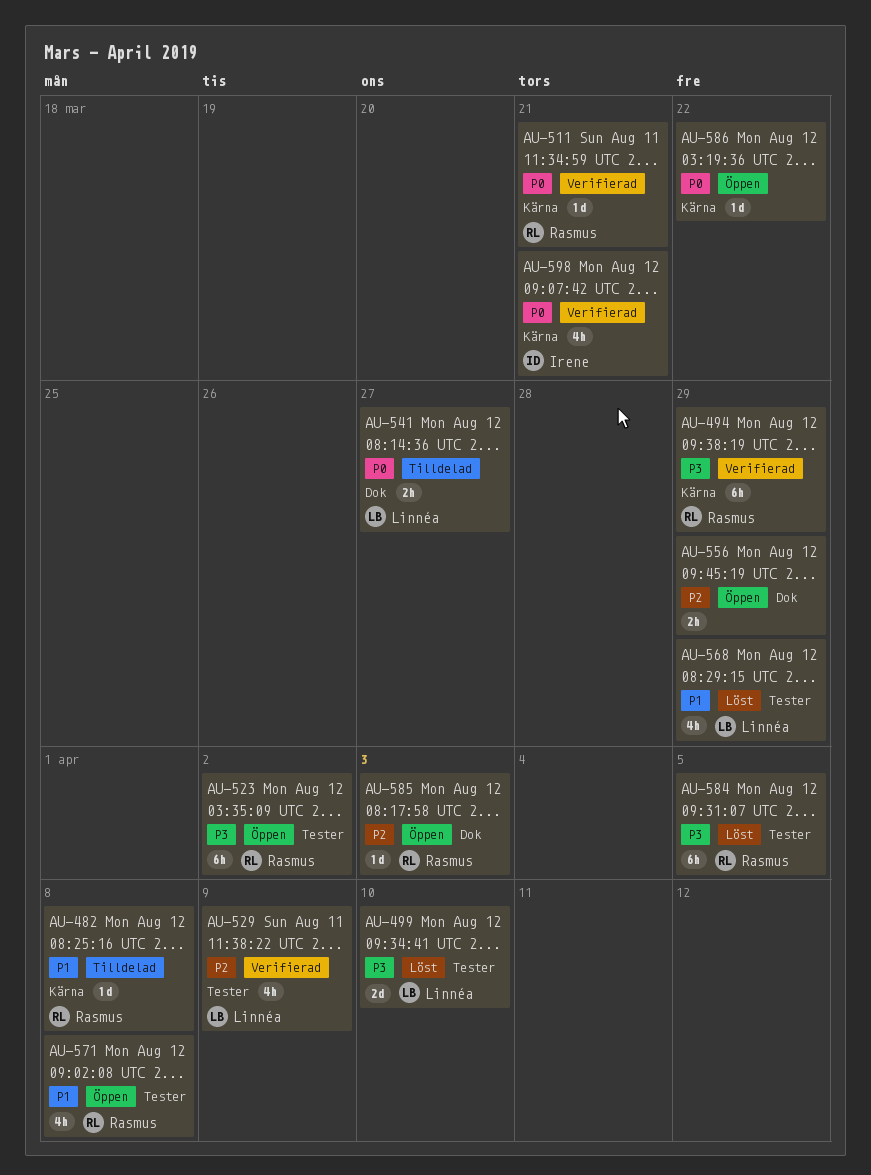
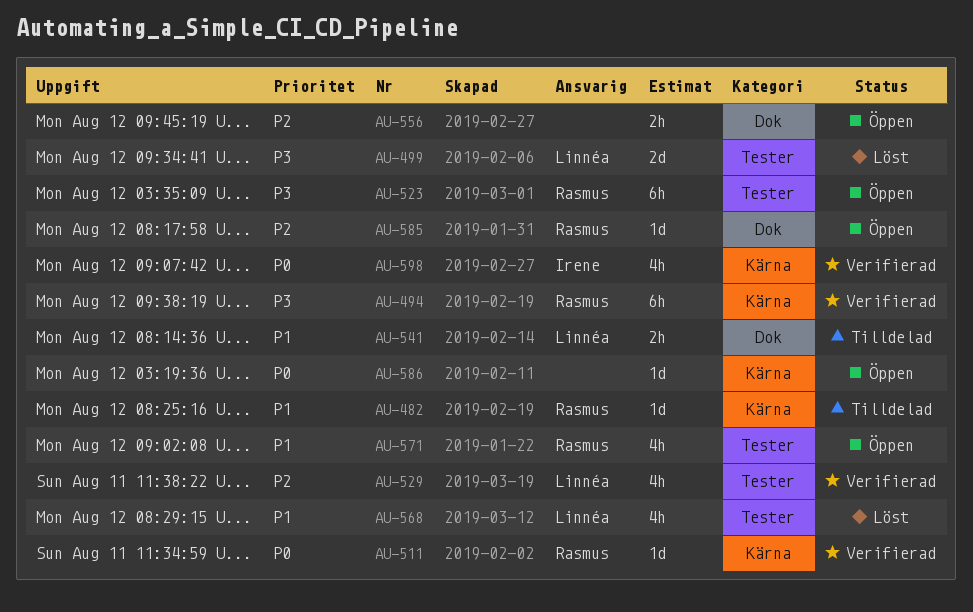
AU-541, priority: P0 -> P1
AU-584: present -> none

